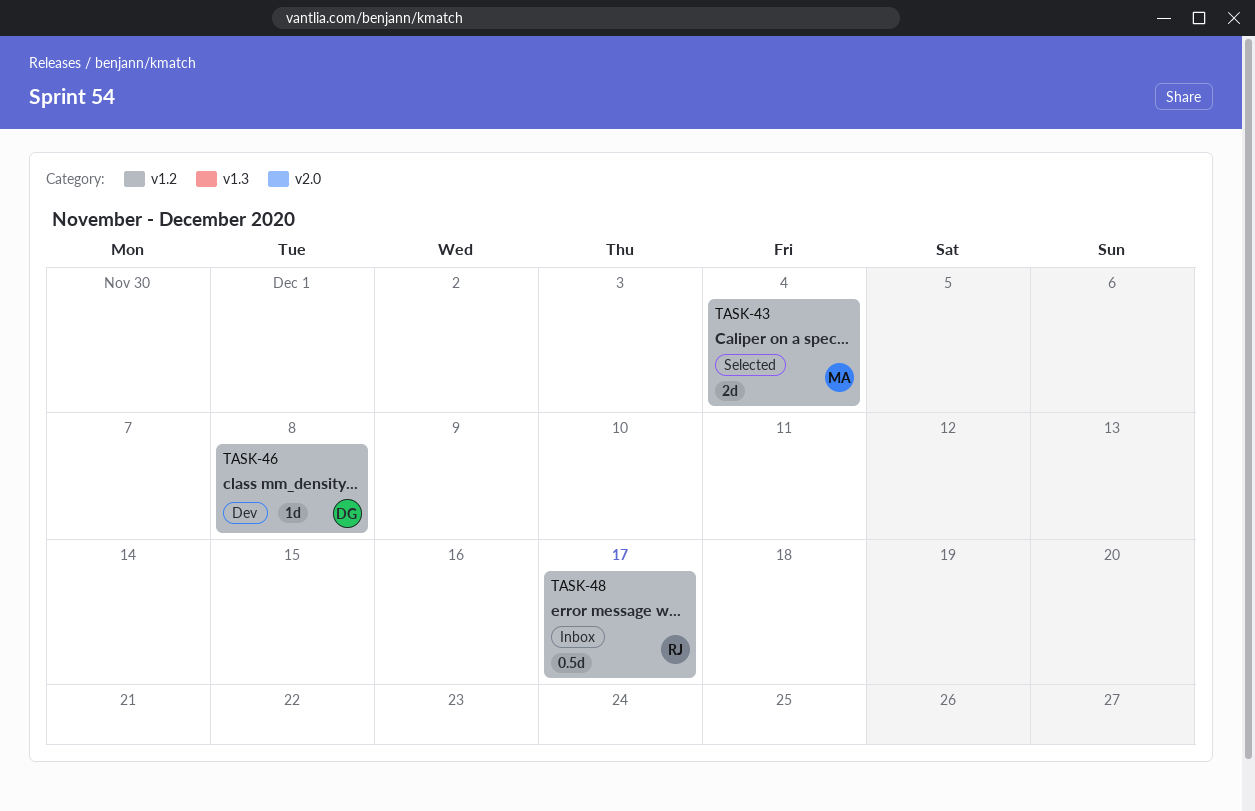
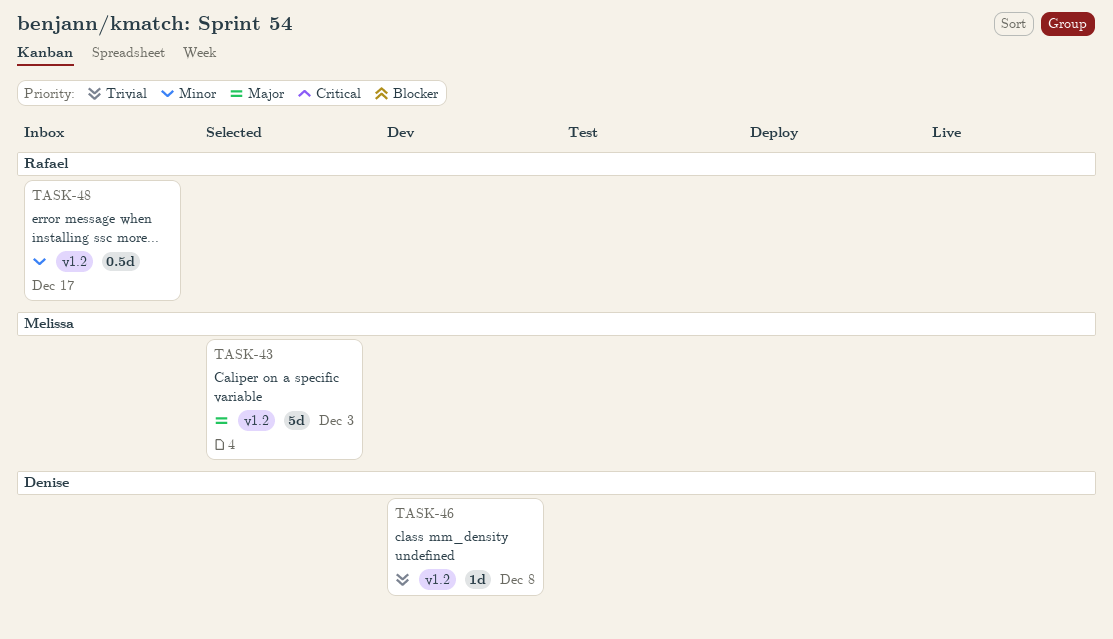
TASK-43, estimate: 2d -> 5d
TASK-43, due: Dec 4 -> Dec 3

